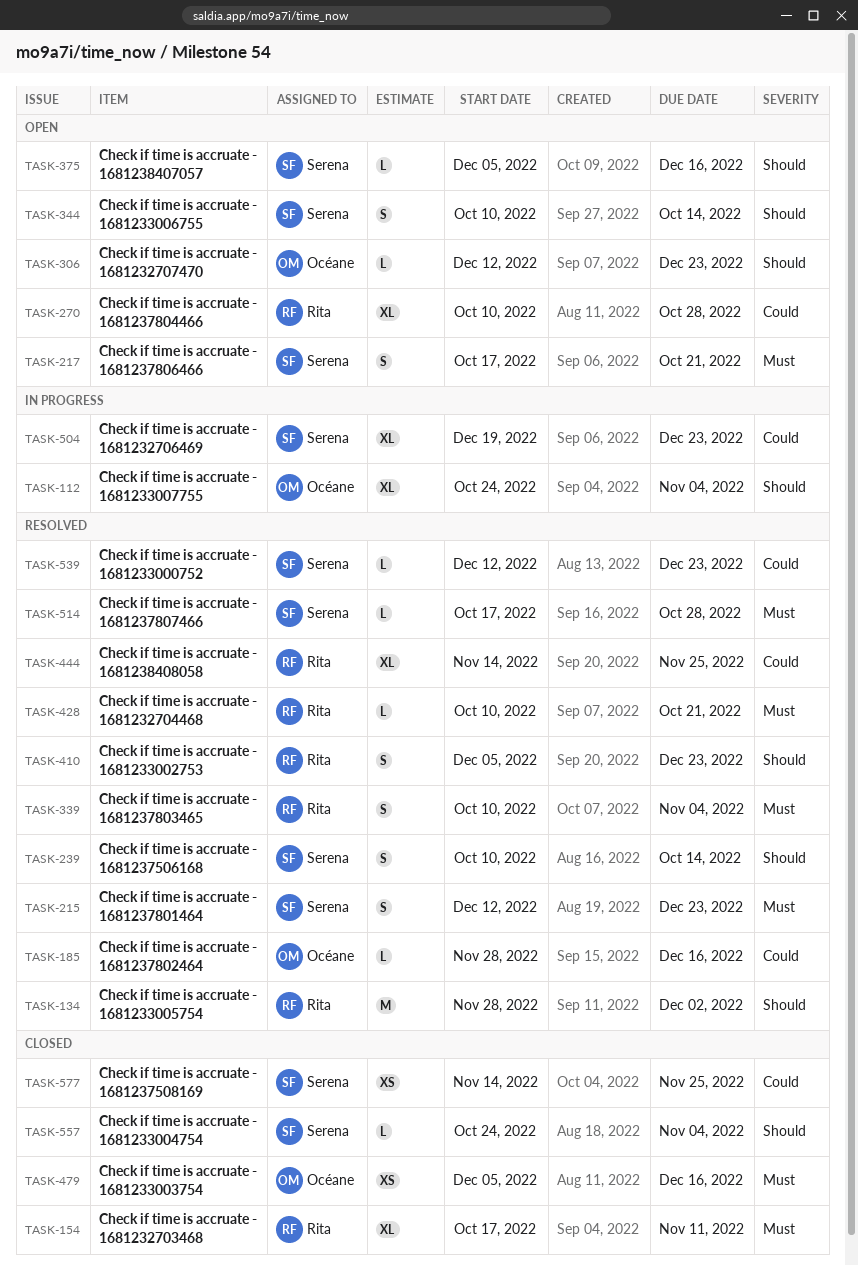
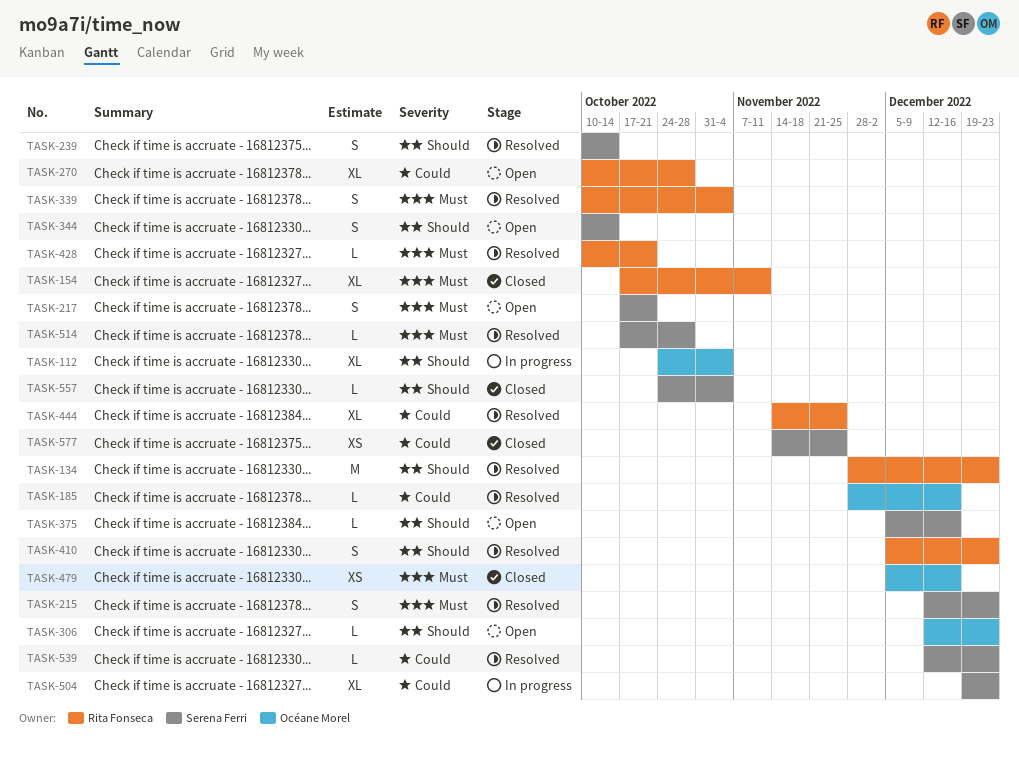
TASK-134, due: Dec 2 -> Dec 23

